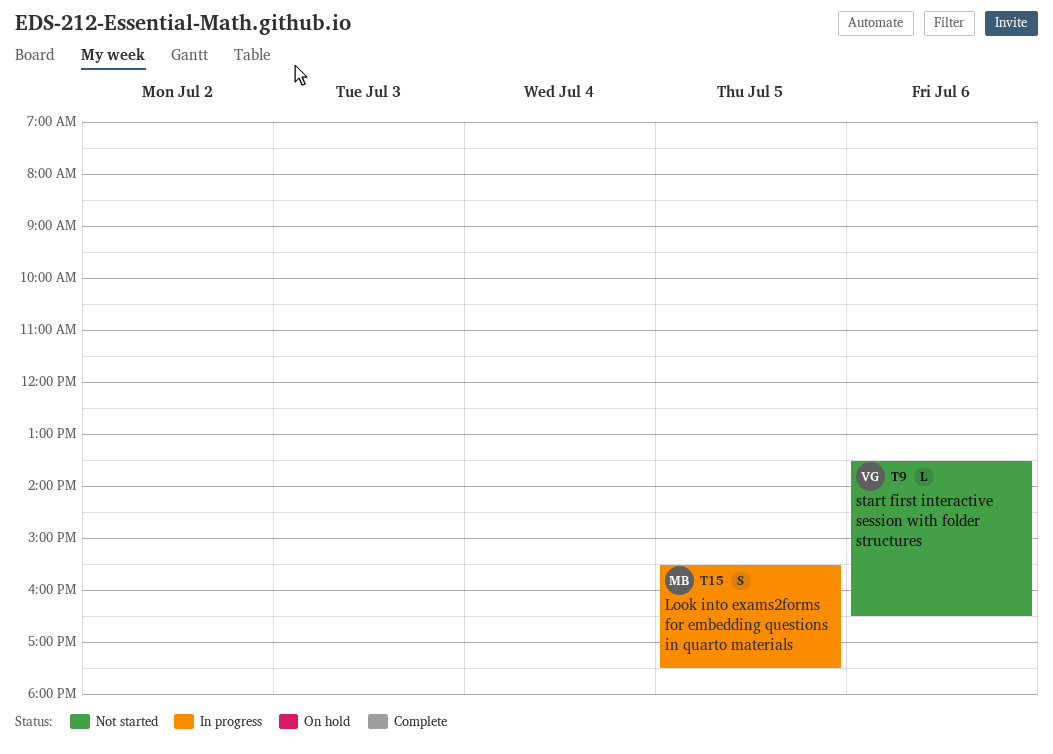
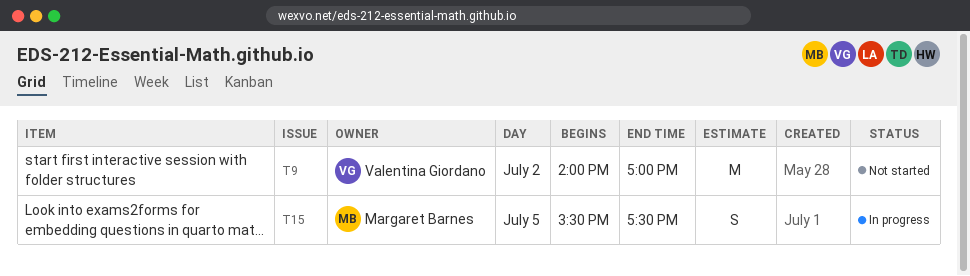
T9, estimate: L -> M
T9, day: Jul 6 -> Jul 2
T9, begins: 13:30 -> 14:00
T9, ends: 16:30 -> 17:00

